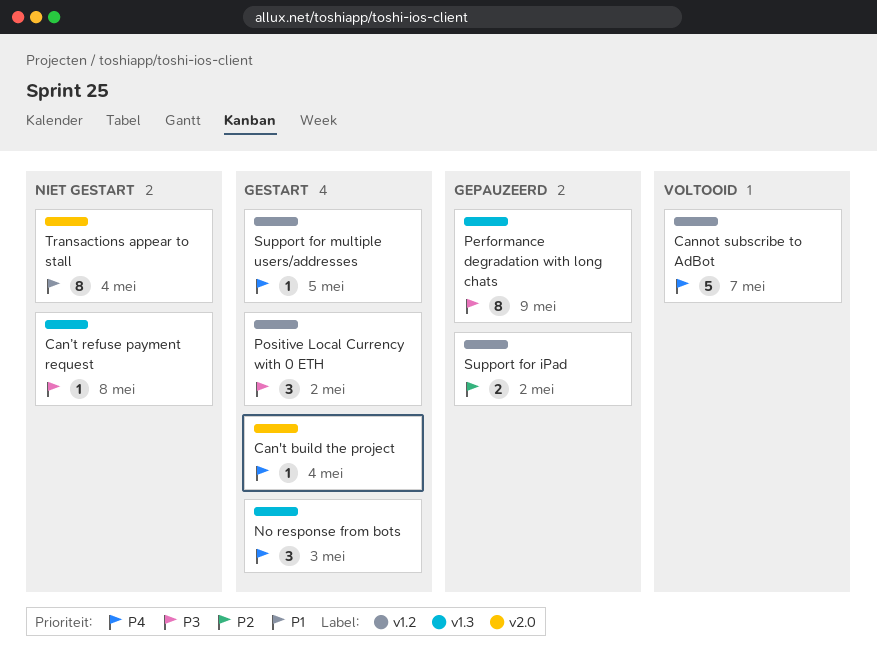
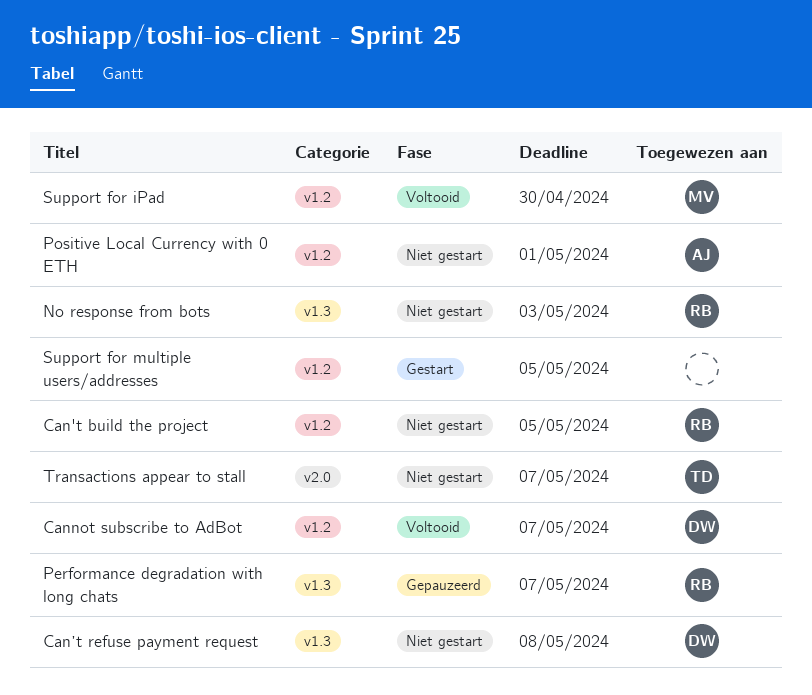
Can't build the project, status: Gestart -> Niet gestart
Can't build the project, label: v2.0 -> v1.2
Can't build the project, due: May 4 -> May 5
No response from bots, status: Gestart -> Niet gestart
Performance degradation with long chats, due: May 9 -> May 7
Positive Local Currency with 0 ETH, status: Gestart -> Niet gestart
Positive Local Currency with 0 ETH, due: May 2 -> May 1
Support for iPad, status: Gepauzeerd -> Voltooid
Support for iPad, due: May 2 -> Apr 30
Transactions appear to stall, due: May 4 -> May 7

